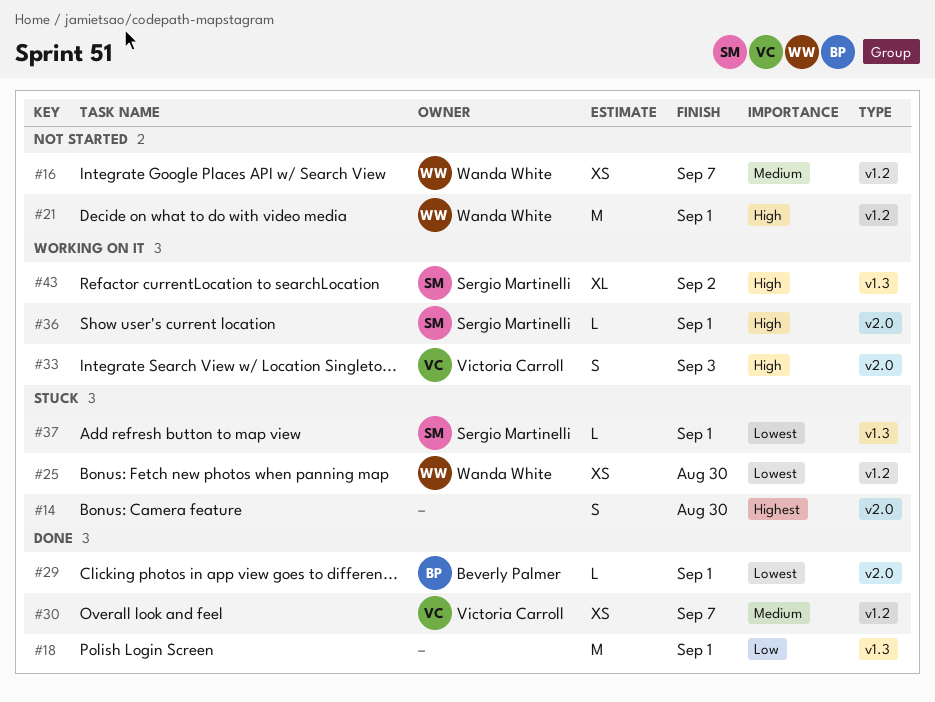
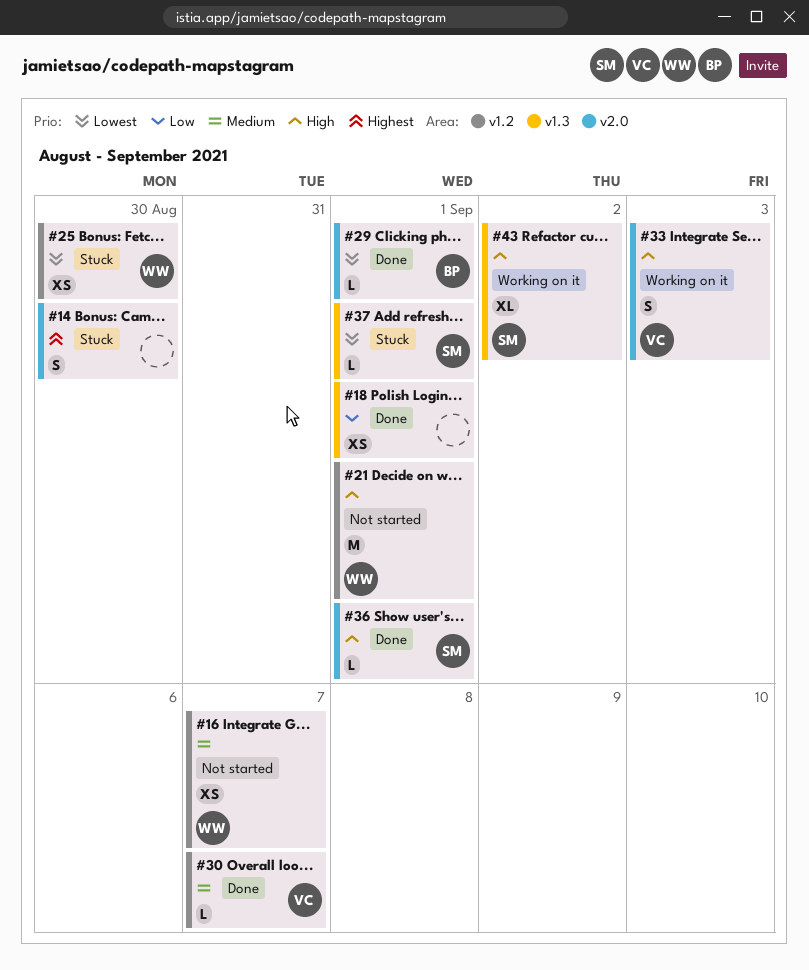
#18, estimate: M -> XS
#30, estimate: XS -> L
#36, status: Working on it -> Done

